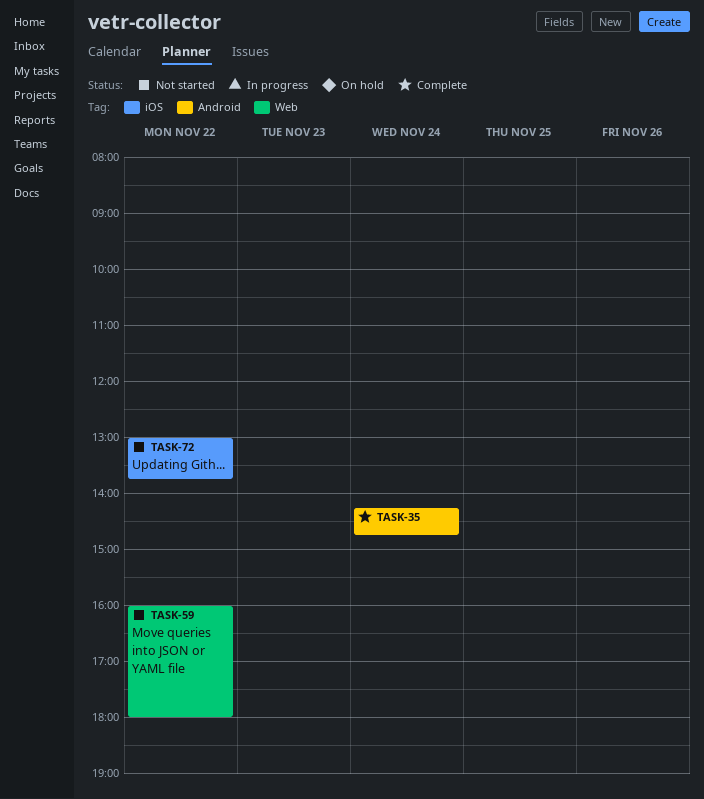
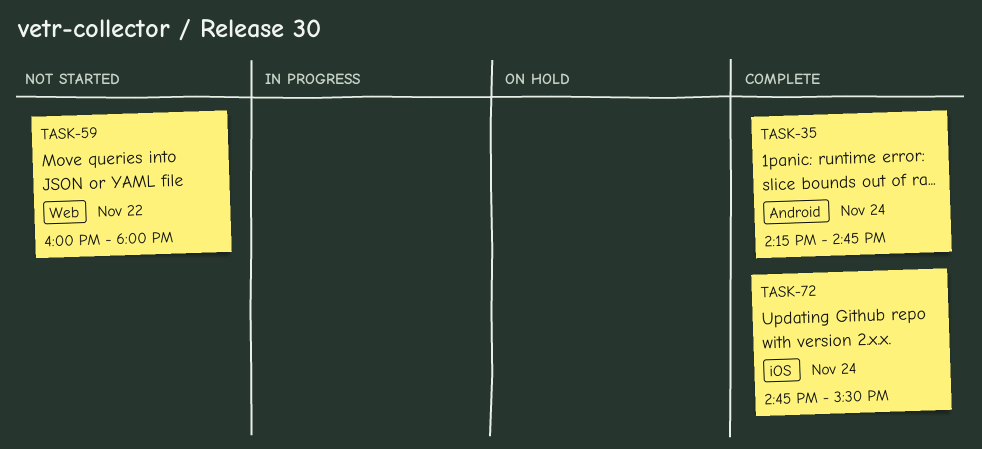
TASK-72, status: Not started -> Complete
TASK-72, day: Nov 22 -> Nov 24
TASK-72, begins: 13:00 -> 14:45
TASK-72, ends: 13:45 -> 15:30

